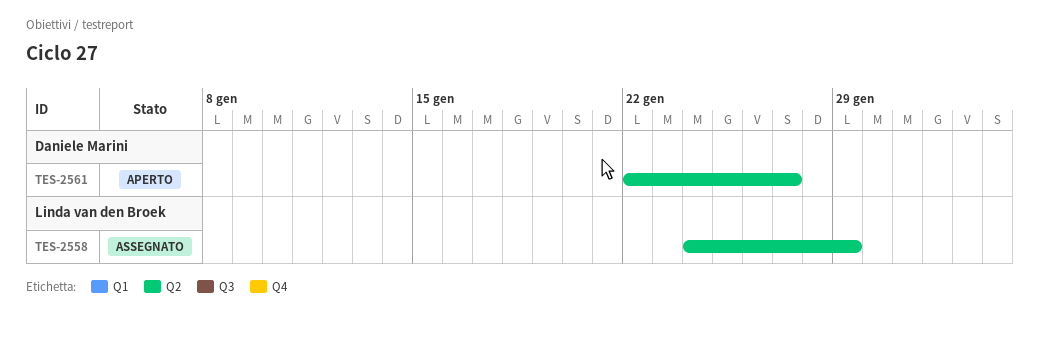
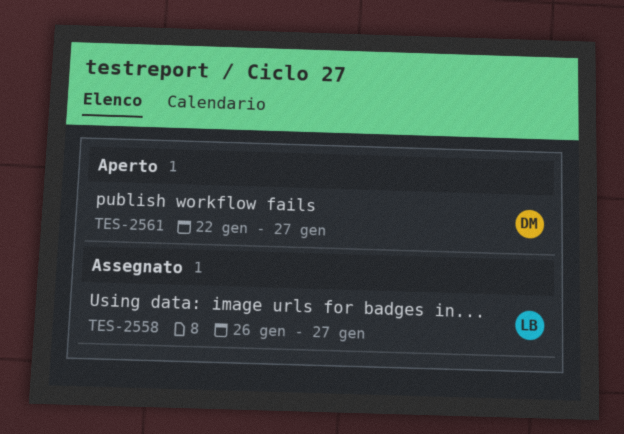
TES-2558, start: Jan 24 -> Jan 26
TES-2558, due: Jan 29 -> Jan 27

